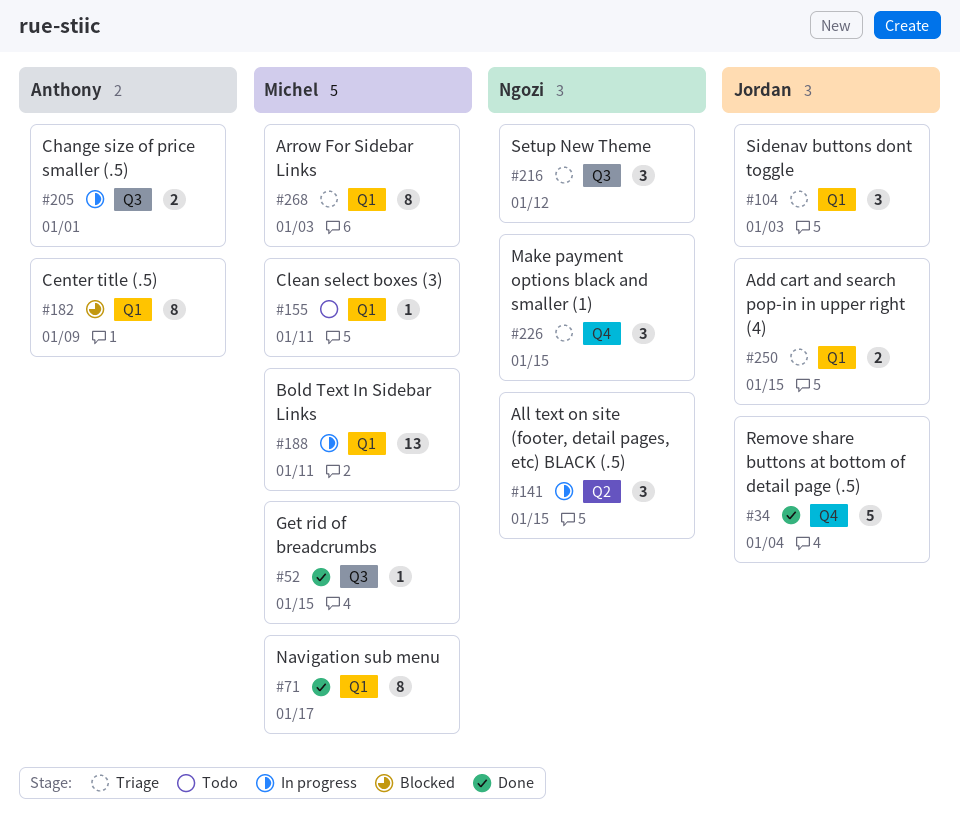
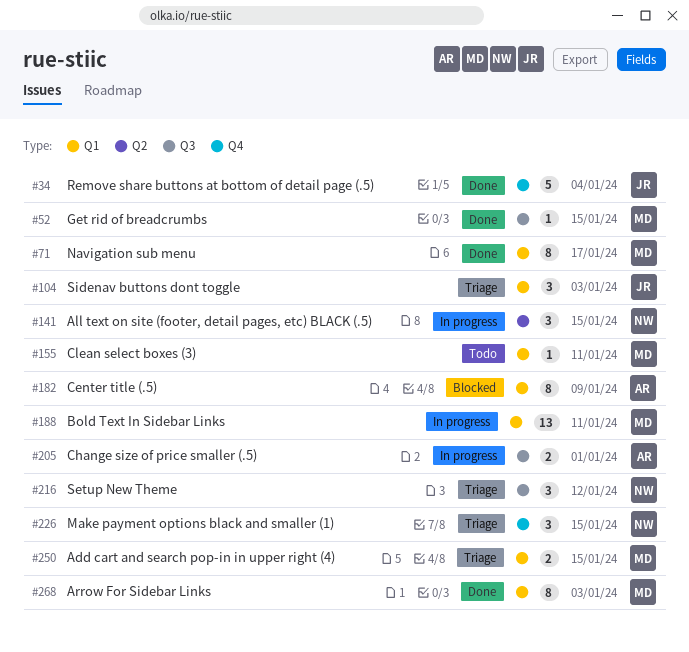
#250, owner: Jordan -> Michel
#268, status: Triage -> Done

